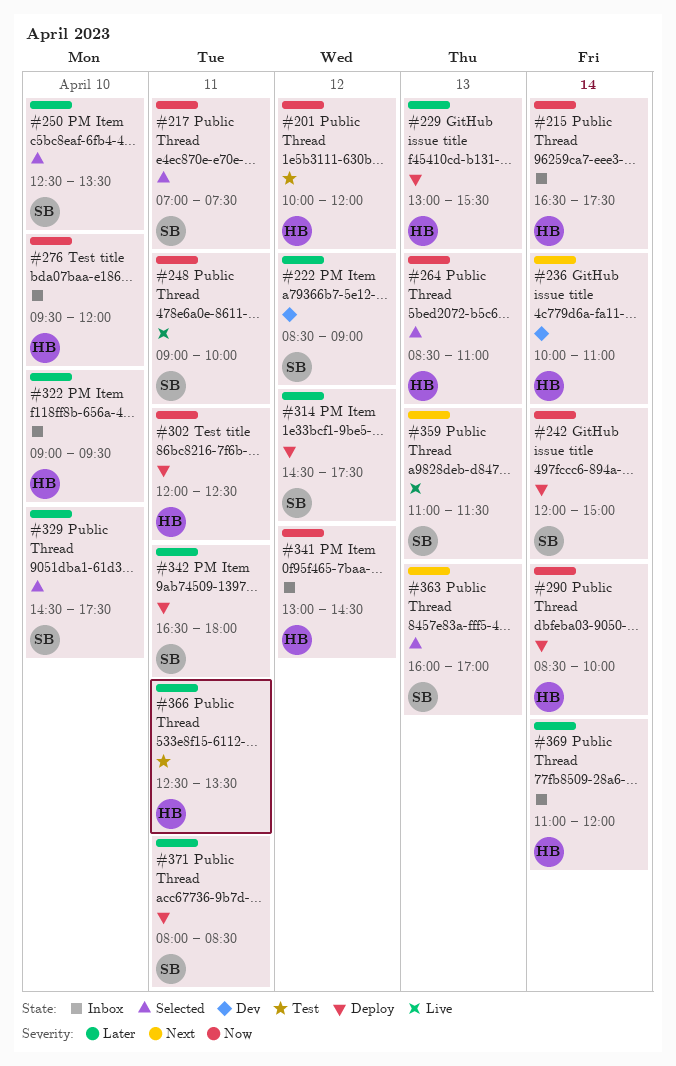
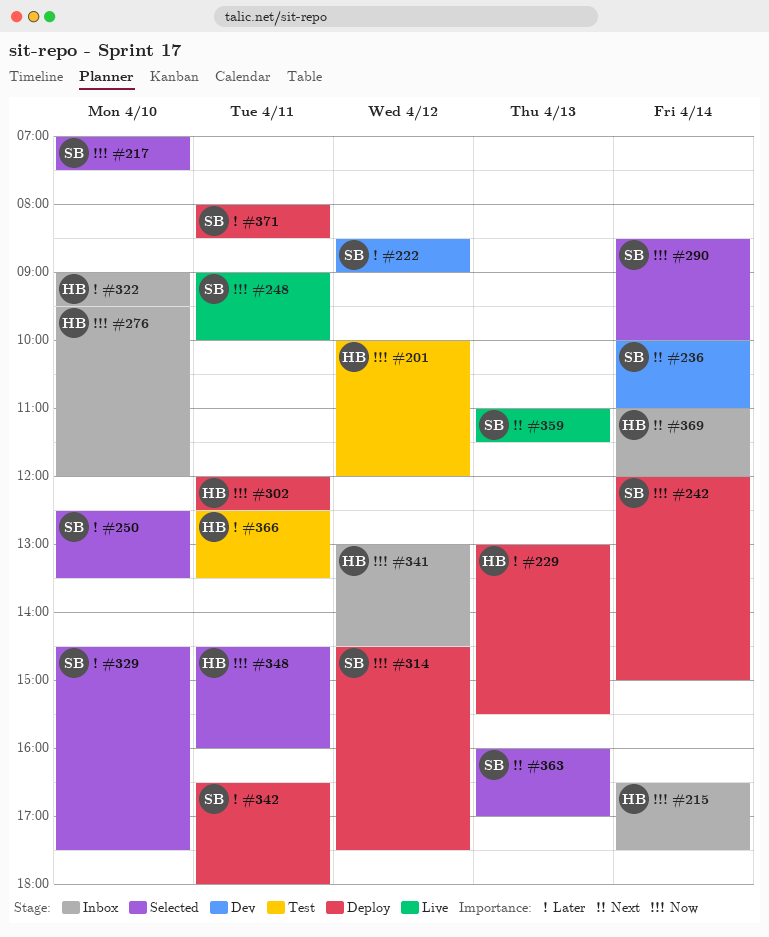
#217, day: Apr 11 -> Apr 10
#236, owner: HB -> SB
#264: present -> none
#290, status: Deploy -> Selected
#290, owner: HB -> SB
#314, priority: Later -> Now
#348: none -> present
#369, priority: Later -> Next

